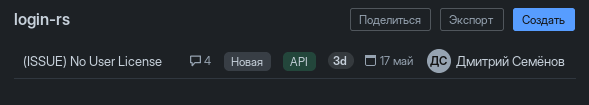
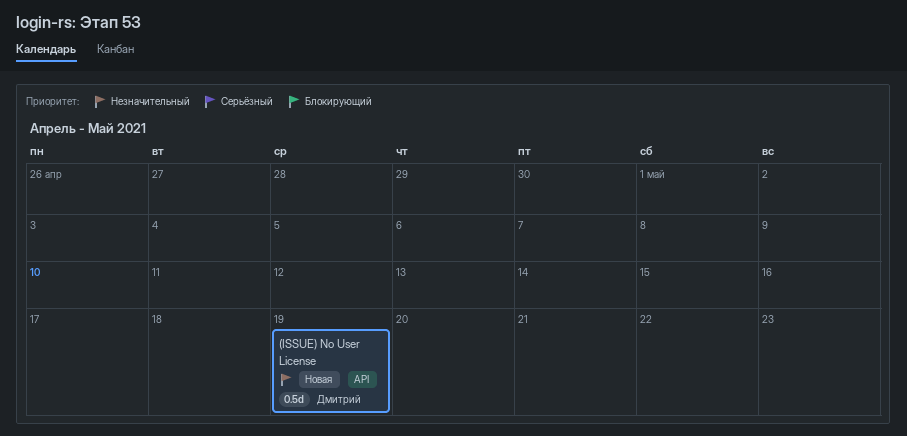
(ISSUE) No User License, estimate: 3d -> 0.5d
(ISSUE) No User License, due: May 17 -> May 19

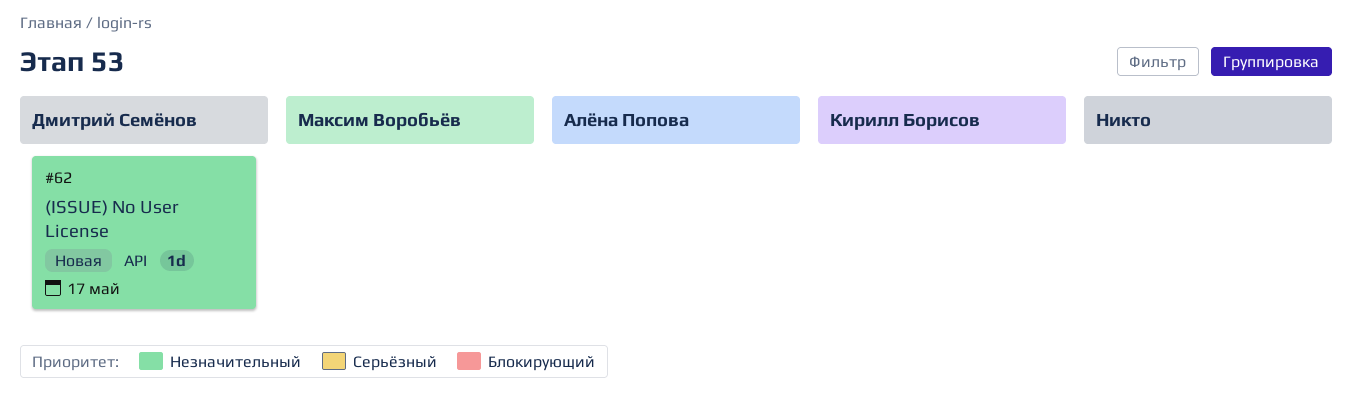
(ISSUE) No User License, estimate: 0.5d -> 1d
(ISSUE) No User License, due: May 19 -> May 17

